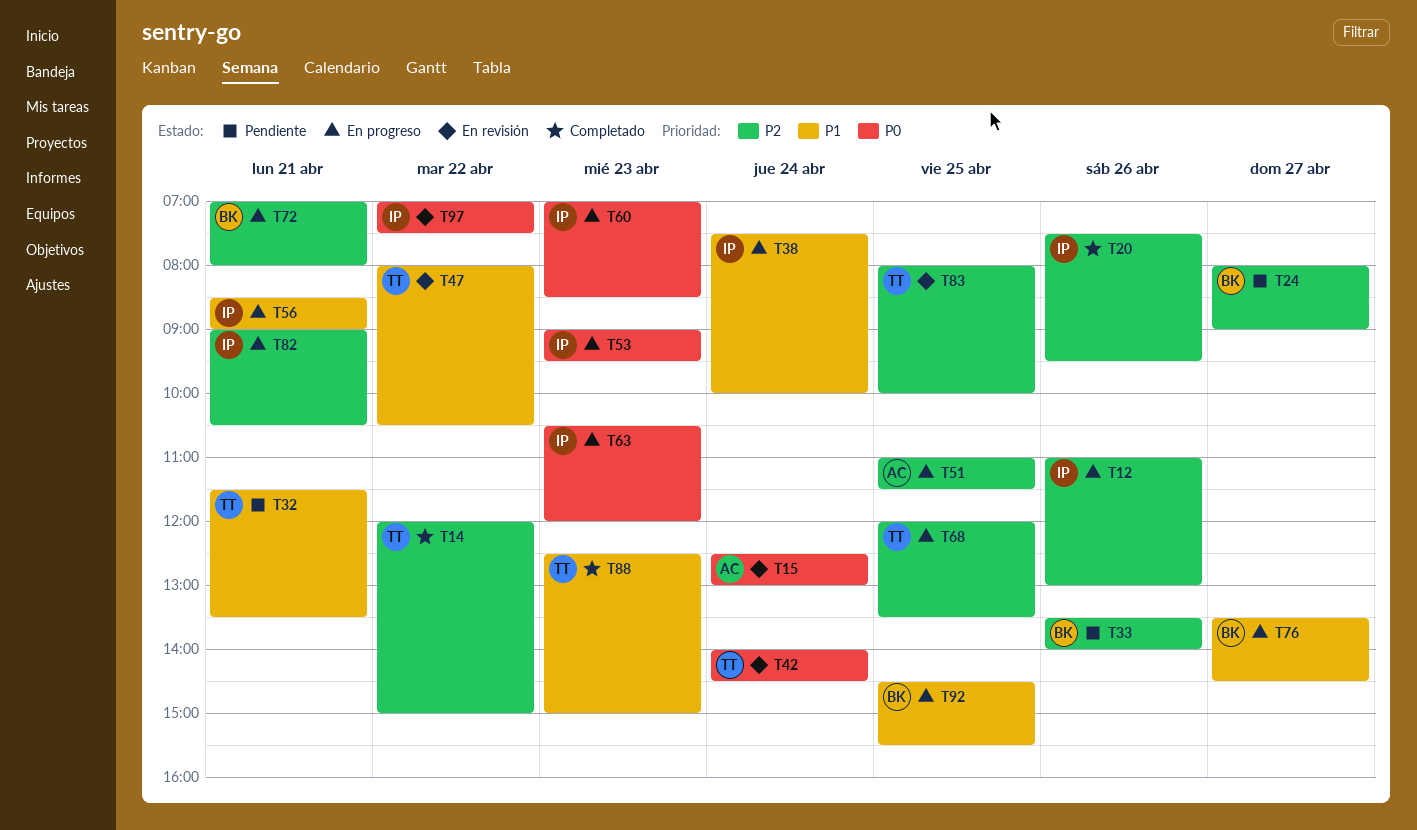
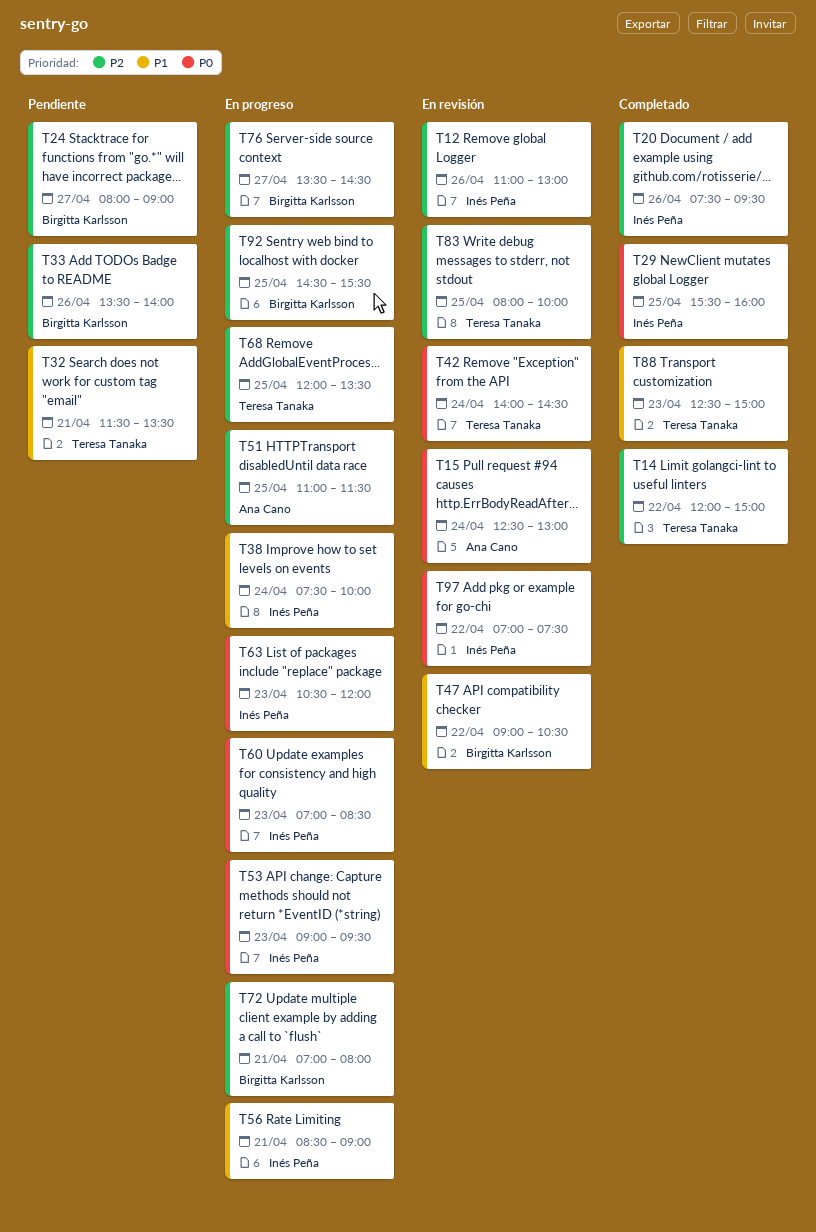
T12, status: En progreso -> En revisión
T29: none -> present
T47, owner: Teresa Tanaka -> Birgitta Karlsson
T47, begins: 08:00 -> 09:00
T76, priority: P1 -> P2
T82: present -> none
T92, priority: P1 -> P2

